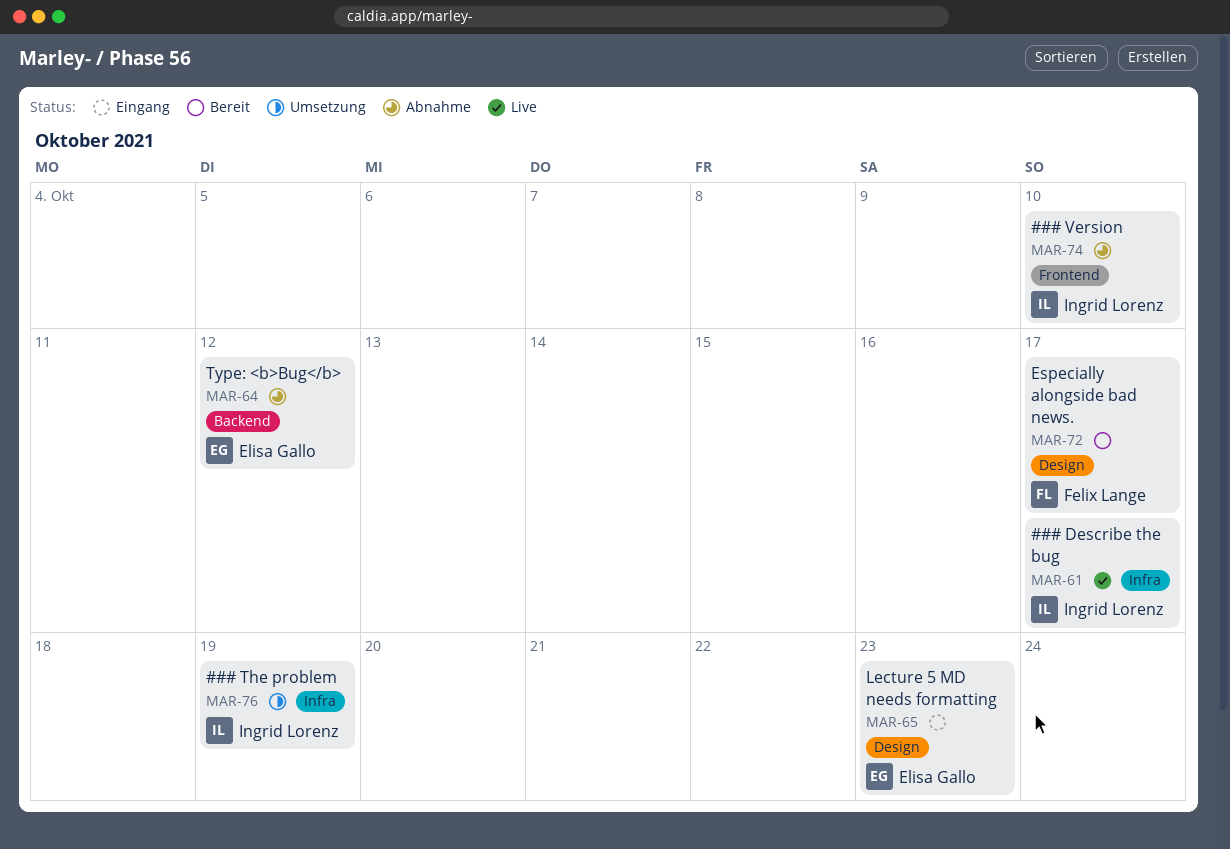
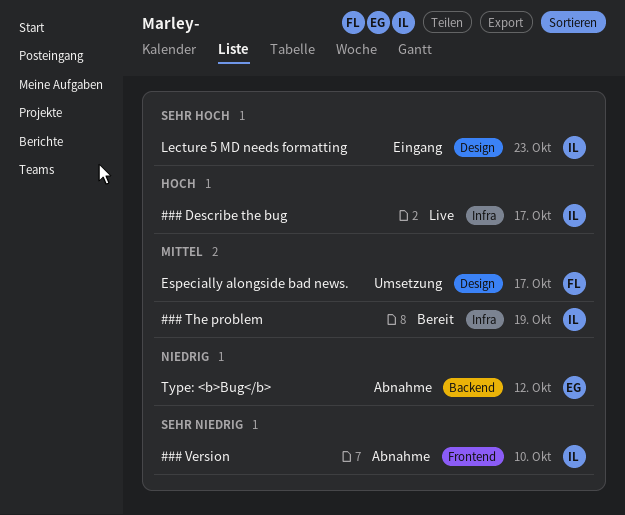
### The problem, status: Umsetzung -> Bereit
Especially alongside bad news., status: Bereit -> Umsetzung
Lecture 5 MD needs formatting, owner: Elisa Gallo -> Ingrid Lorenz

